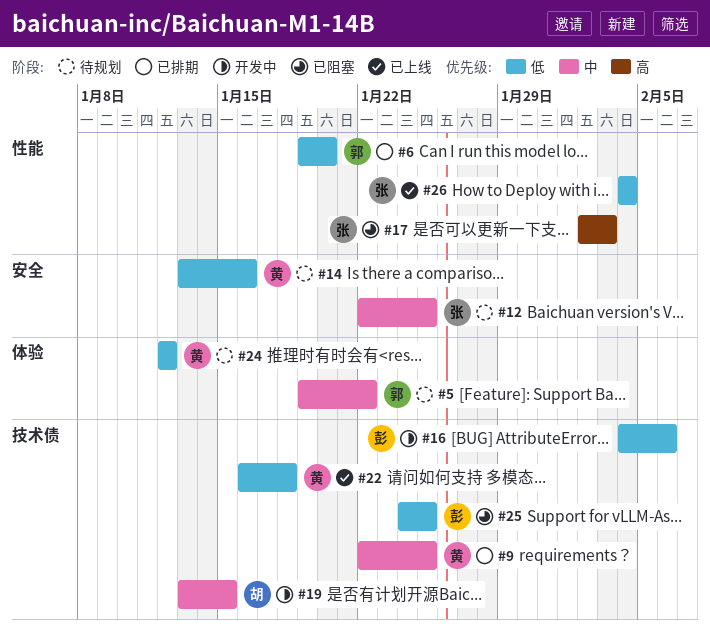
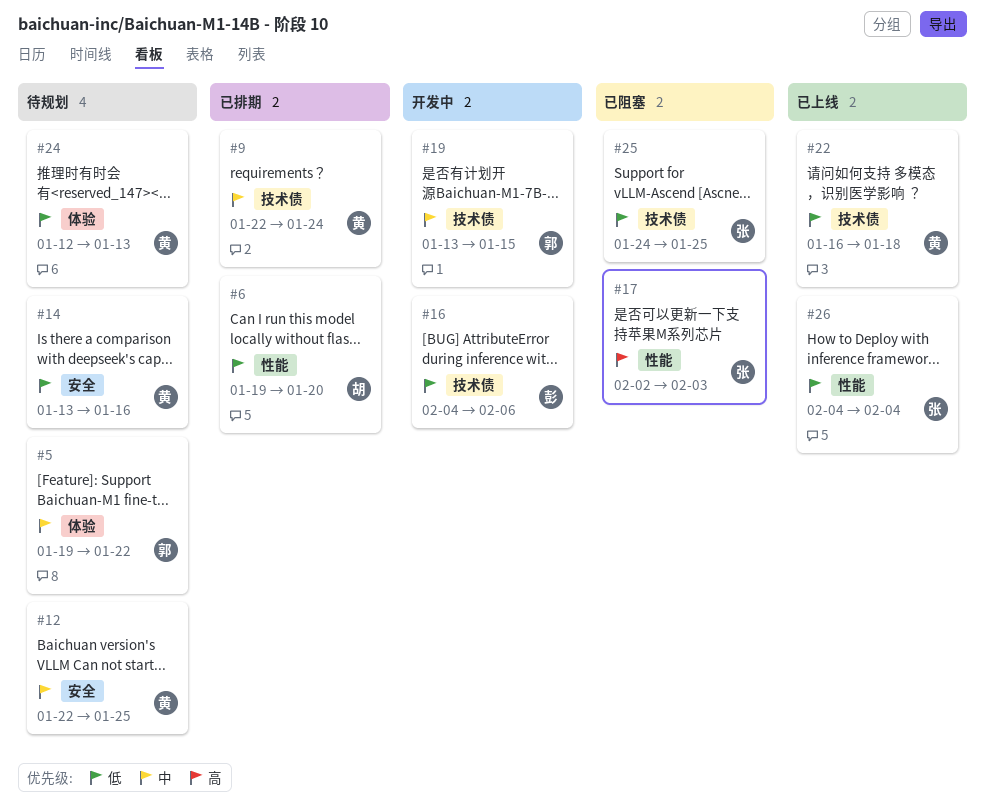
#6, owner: 郭 -> 胡
#9, due: Jan 25 -> Jan 24
#12, owner: 张 -> 黄
#19, owner: 胡 -> 郭
#24, due: Jan 12 -> Jan 13
#25, owner: 彭 -> 张

